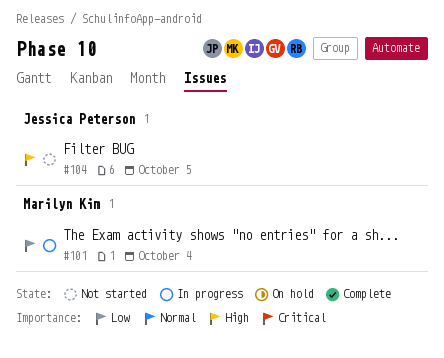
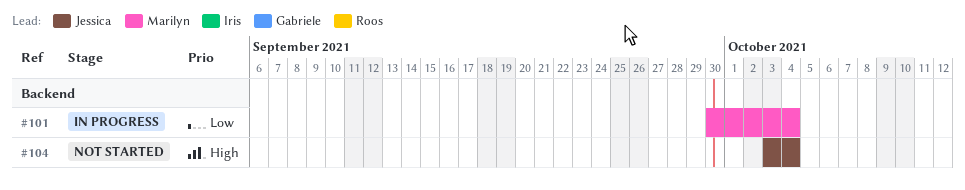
#104, due: Oct 5 -> Oct 4

